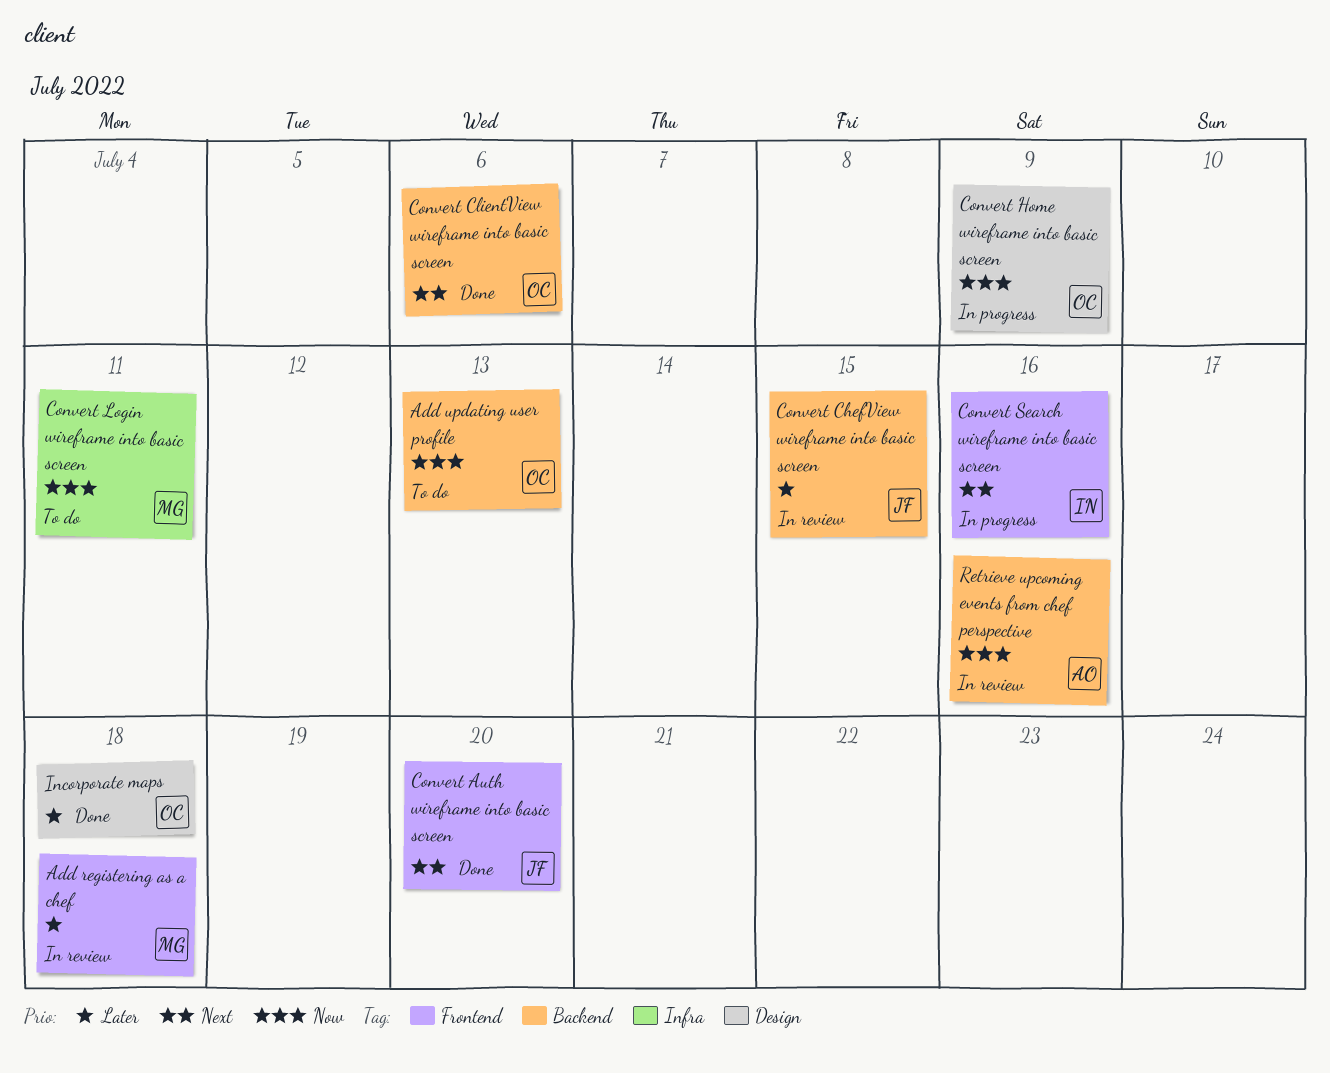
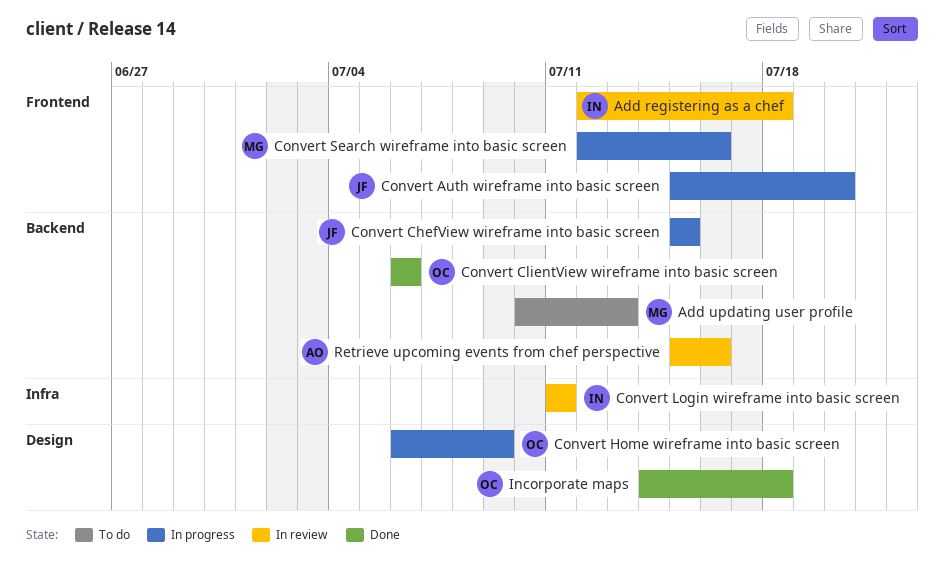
Add registering as a chef, owner: MG -> IN
Add updating user profile, owner: OC -> MG
Convert Auth wireframe into basic screen, status: Done -> In progress
Convert ChefView wireframe into basic screen, status: In review -> In progress
Convert Login wireframe into basic screen, status: To do -> In review
Convert Login wireframe into basic screen, owner: MG -> IN
Convert Search wireframe into basic screen, owner: IN -> MG

